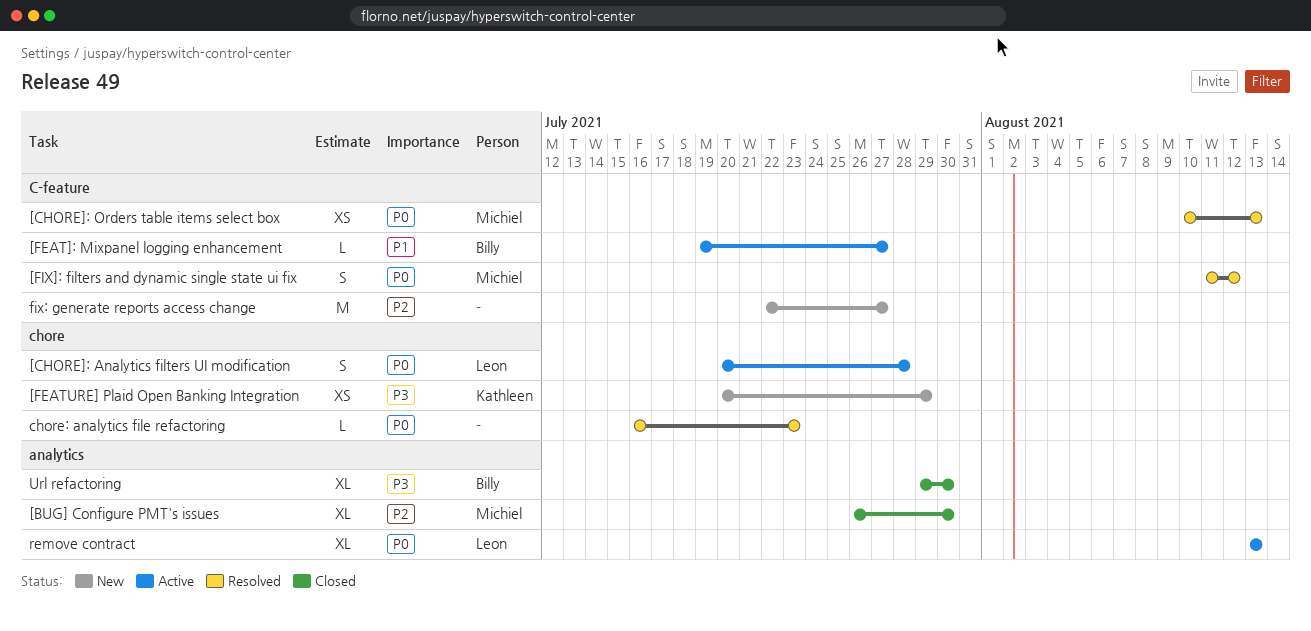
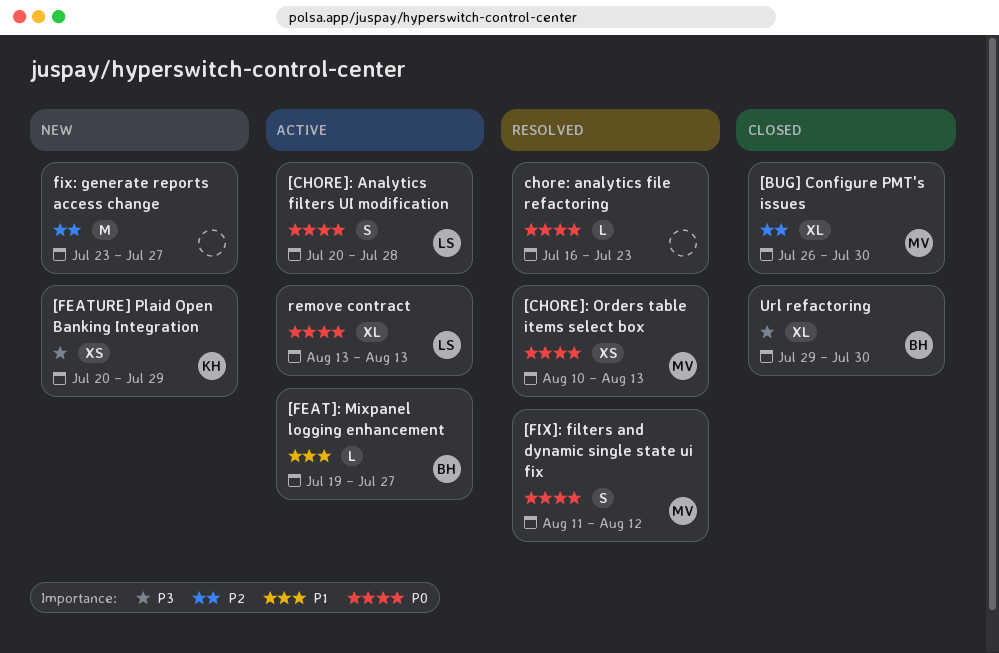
fix: generate reports access change, start: Jul 22 -> Jul 23

